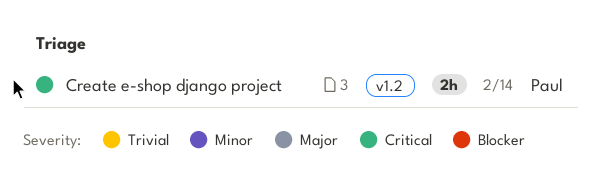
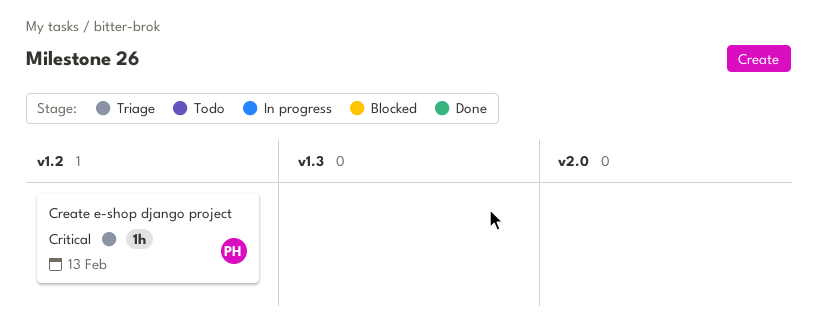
Create e-shop django project, estimate: 2h -> 1h
Create e-shop django project, due: Feb 14 -> Feb 13

